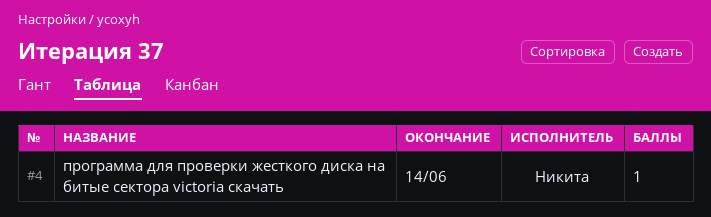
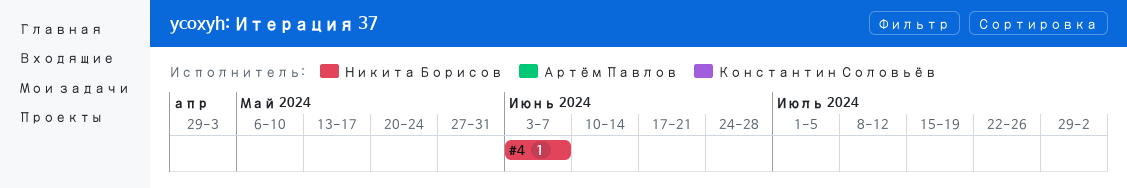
#4, due: Jun 14 -> Jun 7

